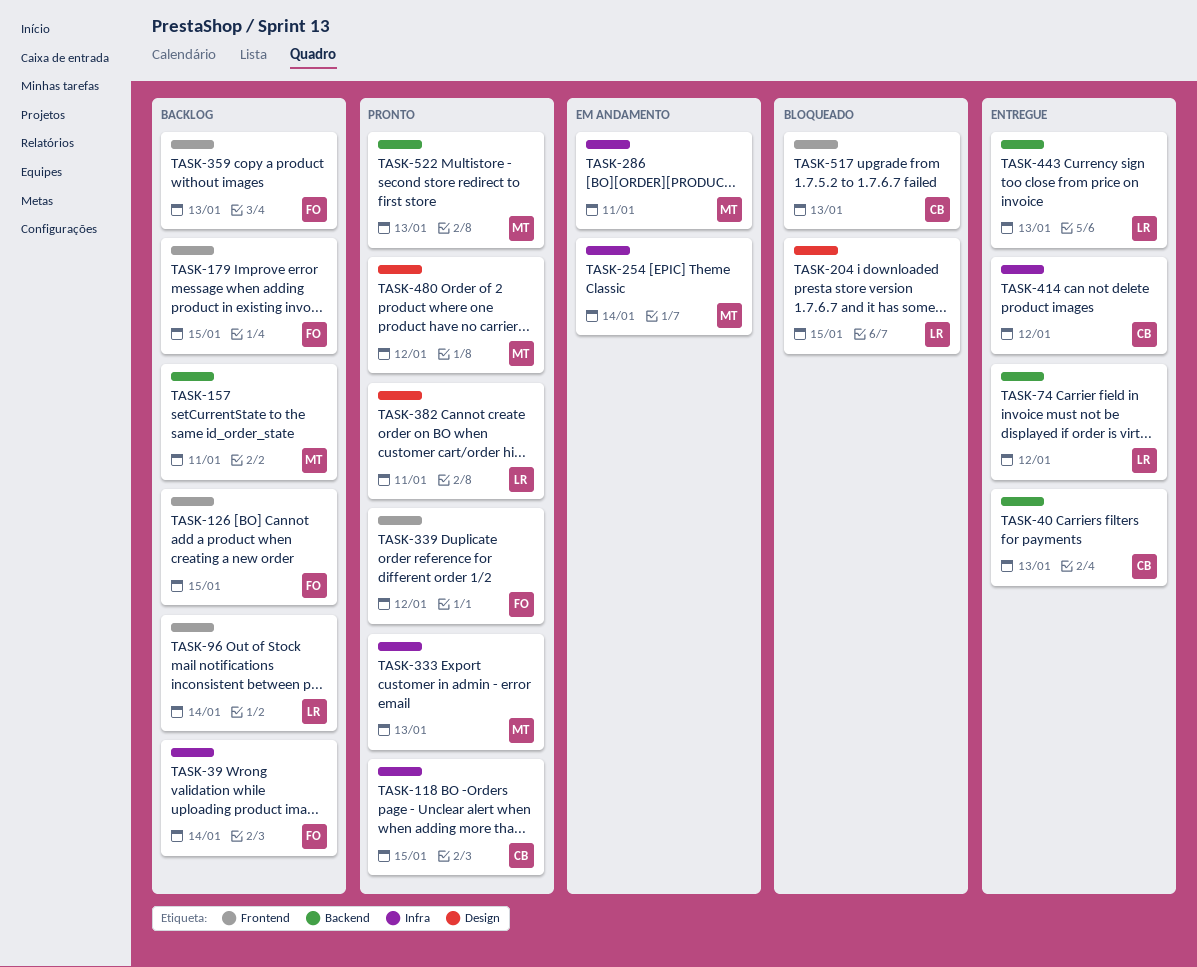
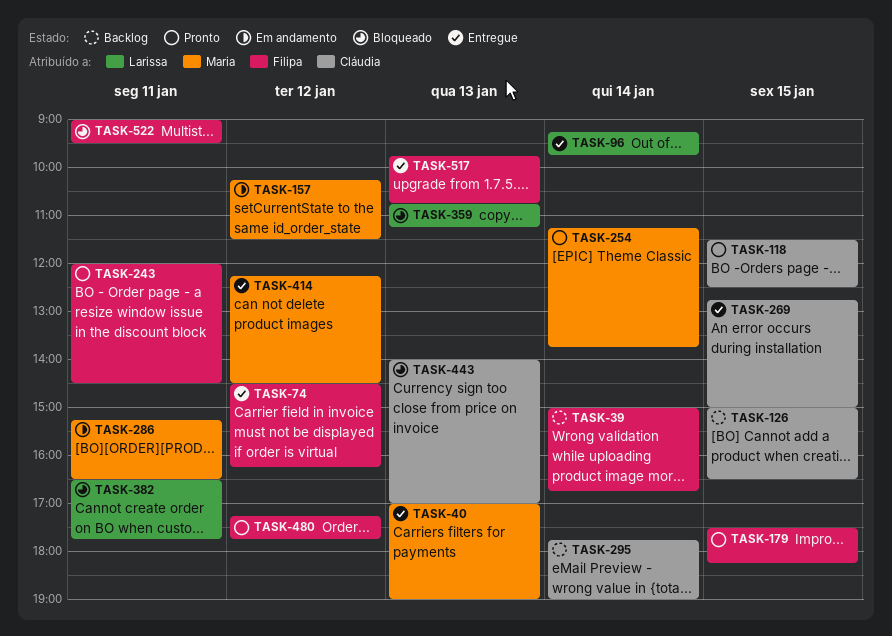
TASK-40, owner: Cláudia -> Maria
TASK-74, owner: Larissa -> Filipa
TASK-96, status: Backlog -> Entregue
TASK-126, owner: Filipa -> Cláudia
TASK-157, status: Backlog -> Em andamento
TASK-157, day: Jan 11 -> Jan 12
TASK-179, status: Backlog -> Pronto
TASK-204: present -> none
TASK-243: none -> present
TASK-254, status: Em andamento -> Pronto
TASK-269: none -> present
TASK-295: none -> present
TASK-333: present -> none
TASK-339: present -> none
TASK-359, status: Backlog -> Bloqueado
TASK-359, owner: Filipa -> Larissa
TASK-382, status: Pronto -> Bloqueado
TASK-414, owner: Cláudia -> Maria
TASK-443, status: Entregue -> Bloqueado
TASK-443, owner: Larissa -> Cláudia
TASK-480, owner: Maria -> Filipa
TASK-517, status: Bloqueado -> Entregue
TASK-517, owner: Cláudia -> Filipa
TASK-522, status: Pronto -> Bloqueado
TASK-522, owner: Maria -> Filipa
TASK-522, day: Jan 13 -> Jan 11

